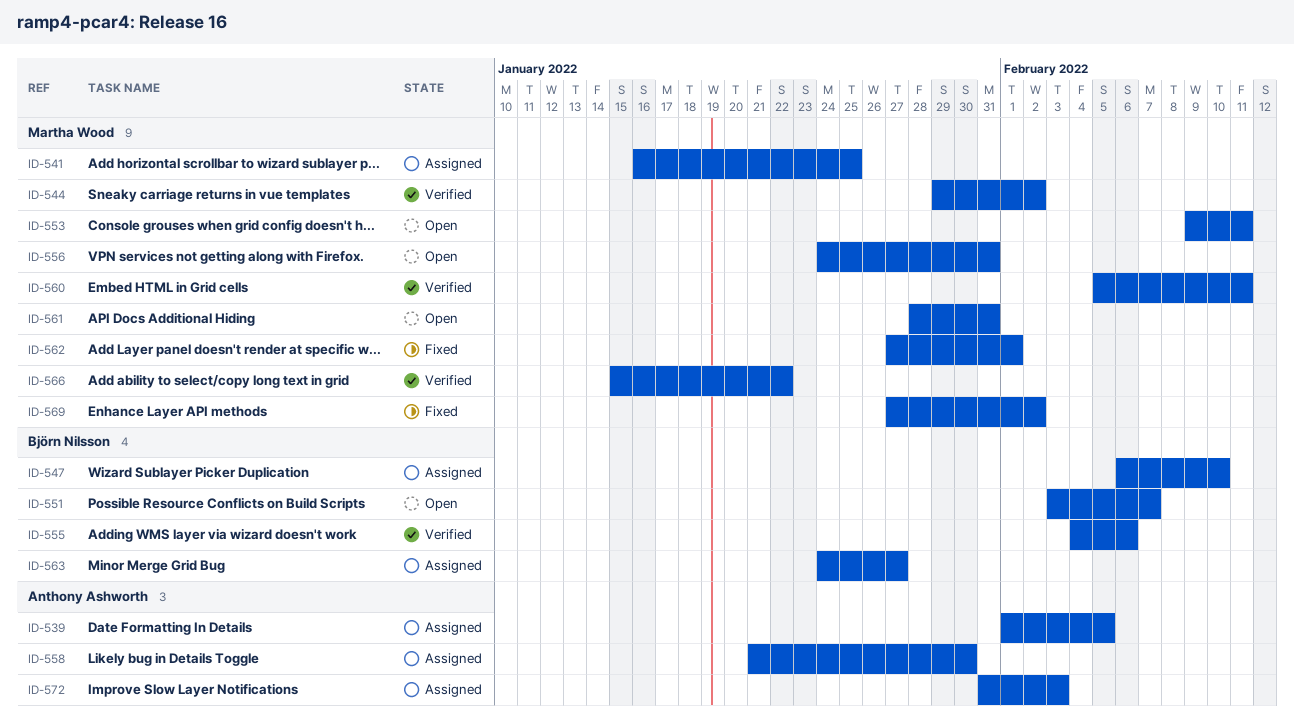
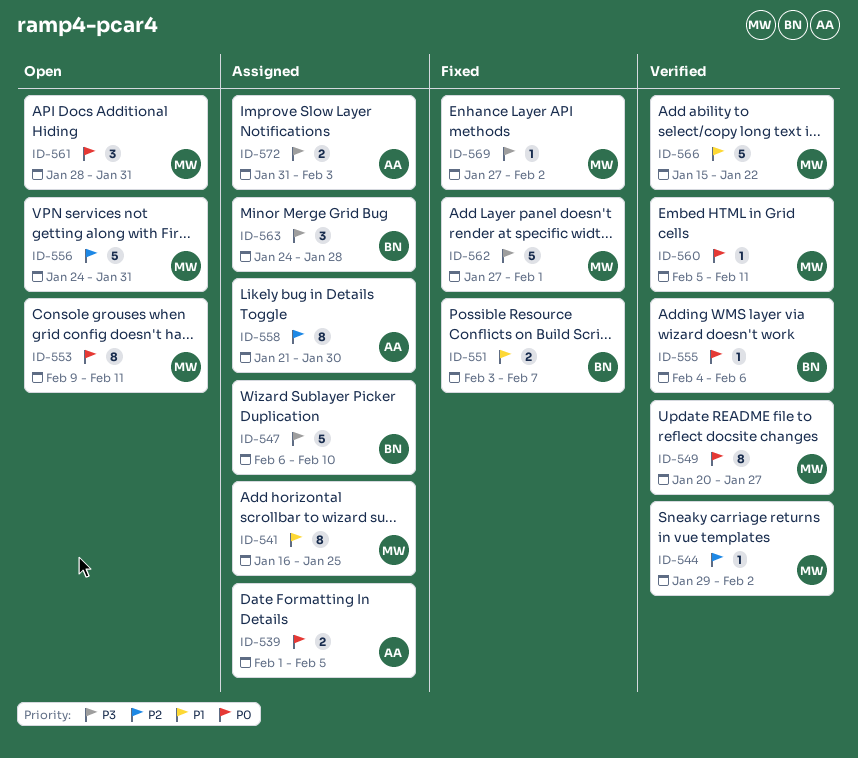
ID-549: none -> present
ID-551, status: Open -> Fixed
ID-563, due: Jan 27 -> Jan 28

